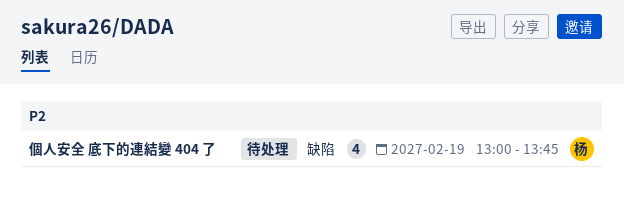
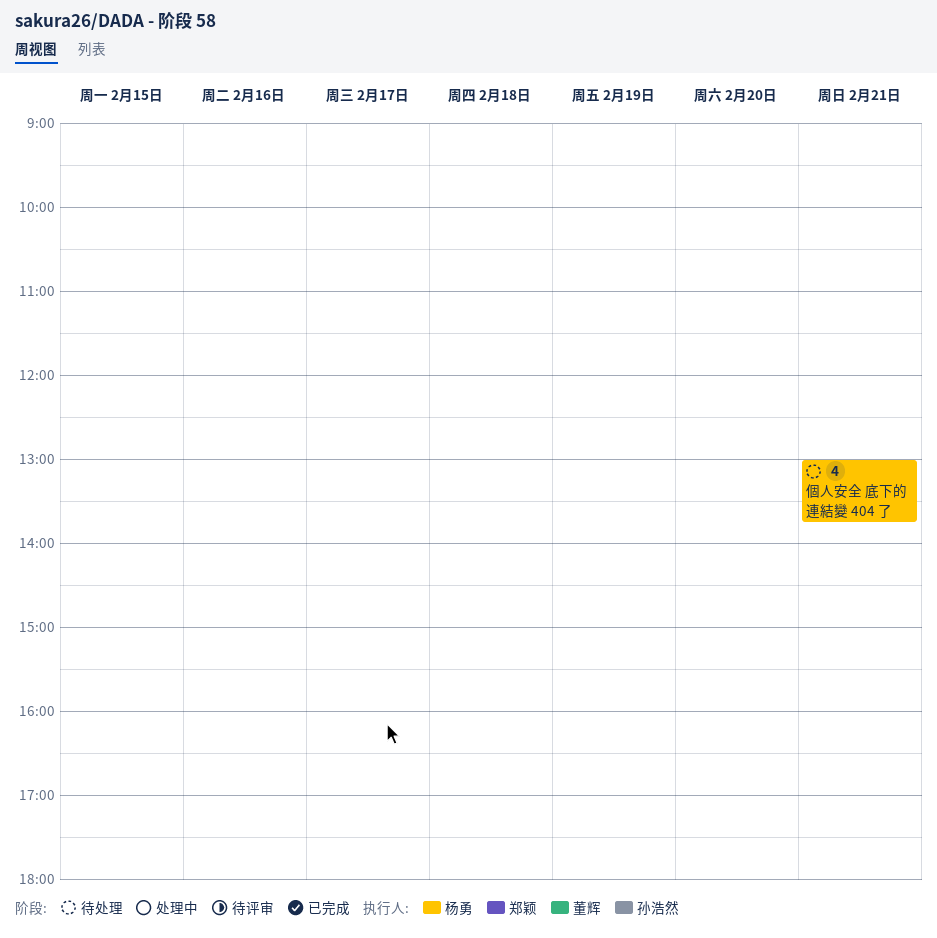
個人安全 底下的連結變 404 了, day: Feb 19 -> Feb 21

